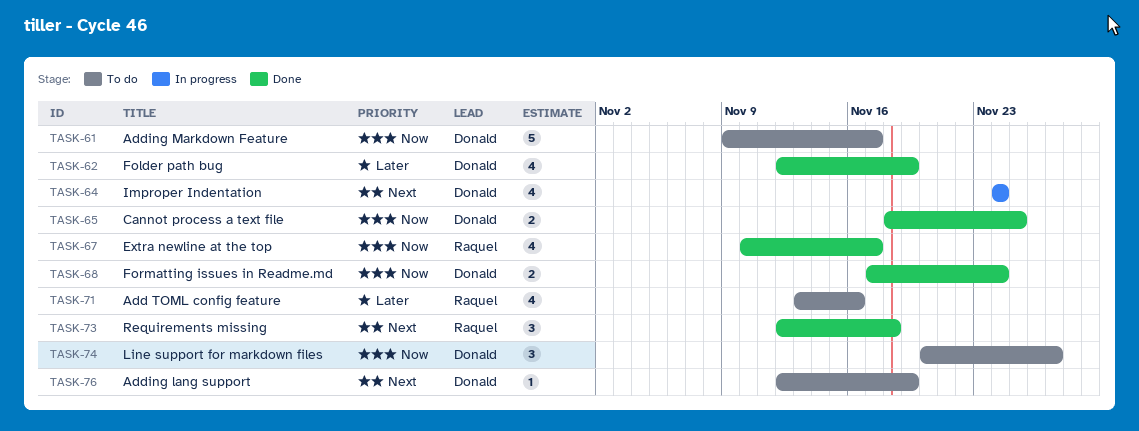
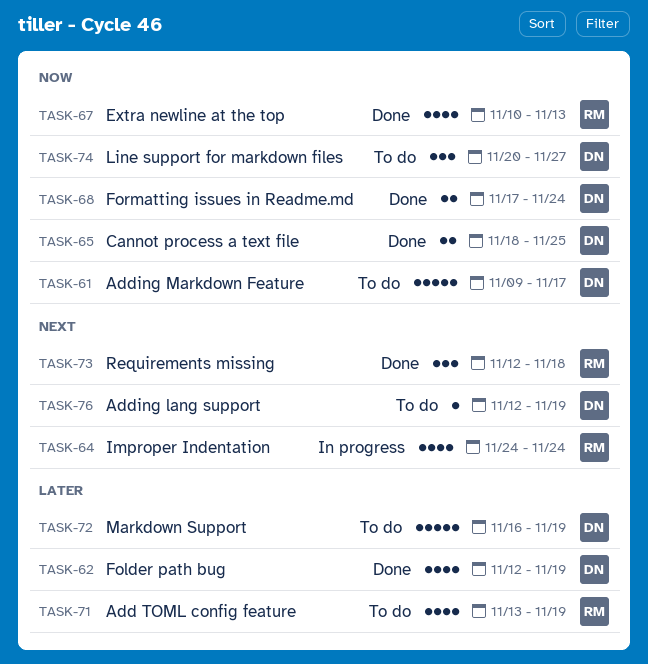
TASK-64, owner: Donald -> Raquel
TASK-67, due: Nov 17 -> Nov 13
TASK-71, due: Nov 16 -> Nov 19
TASK-72: none -> present

